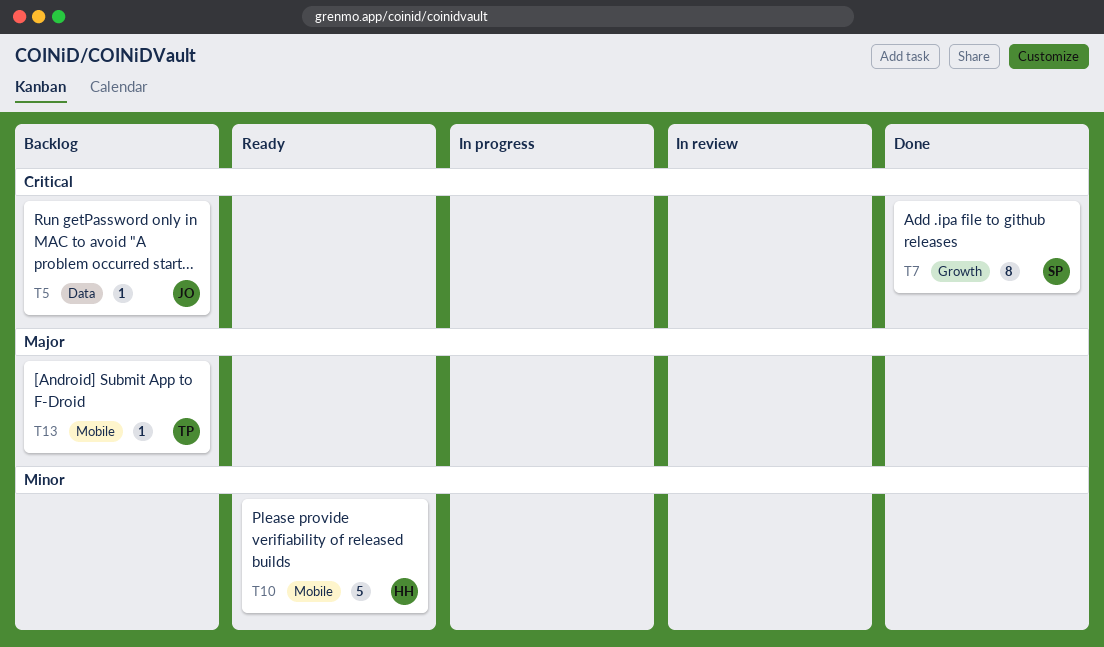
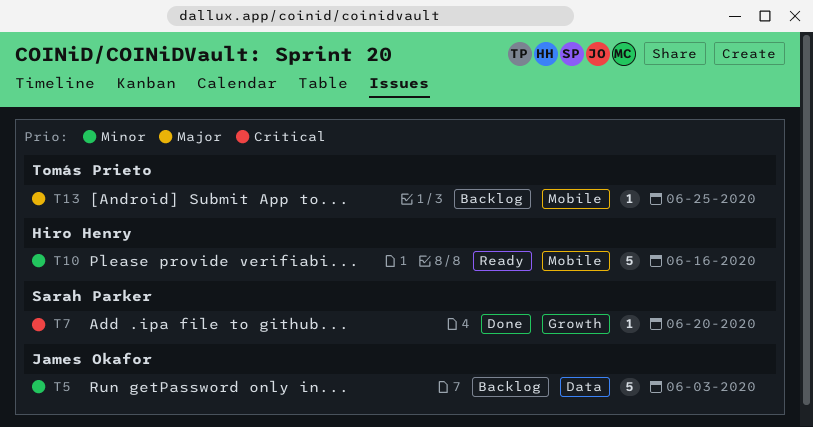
T5, priority: Critical -> Minor
T5, estimate: 1 -> 5
T7, estimate: 8 -> 1

